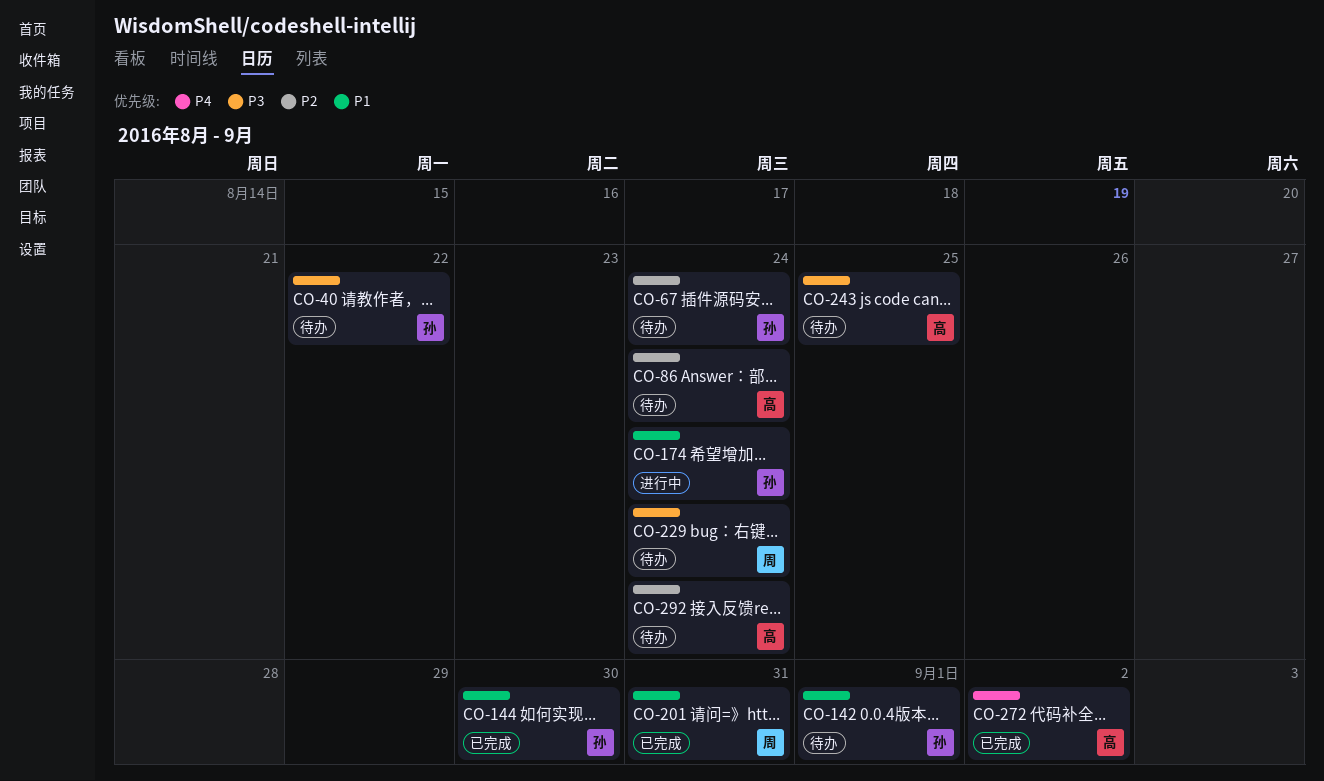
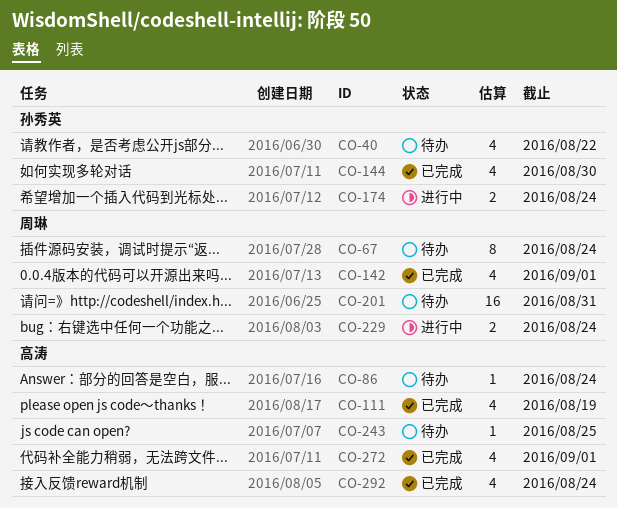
CO-67, owner: 孙秀英 -> 周琳
CO-111: none -> present
CO-142, status: 待办 -> 已完成
CO-142, owner: 孙秀英 -> 周琳
CO-201, status: 已完成 -> 待办
CO-229, status: 待办 -> 进行中
CO-272, due: Sep 2 -> Sep 1
CO-292, status: 待办 -> 已完成

